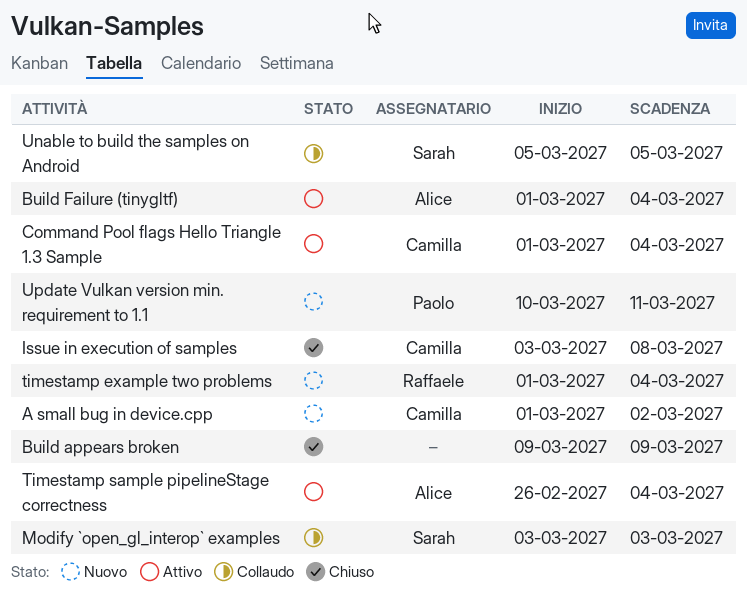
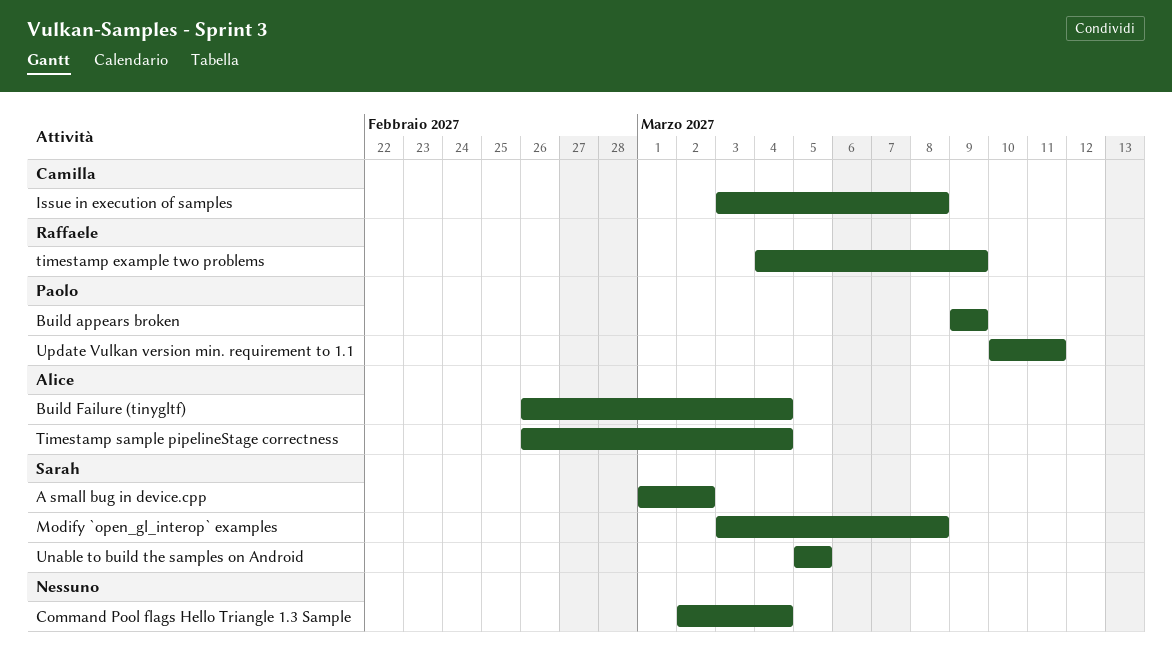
A small bug in device.cpp, owner: Camilla -> Sarah
Build appears broken, owner: none -> Paolo
Build Failure (tinygltf), start: Mar 1 -> Feb 26
Command Pool flags Hello Triangle 1.3 Sample, owner: Camilla -> none
Command Pool flags Hello Triangle 1.3 Sample, start: Mar 1 -> Mar 2
Modify `open_gl_interop` examples, due: Mar 3 -> Mar 8
timestamp example two problems, start: Mar 1 -> Mar 4
timestamp example two problems, due: Mar 4 -> Mar 9

